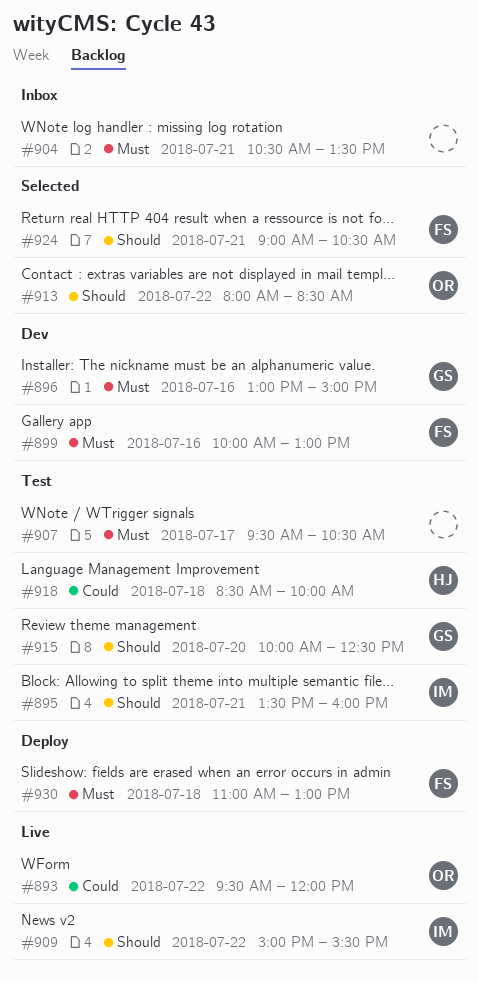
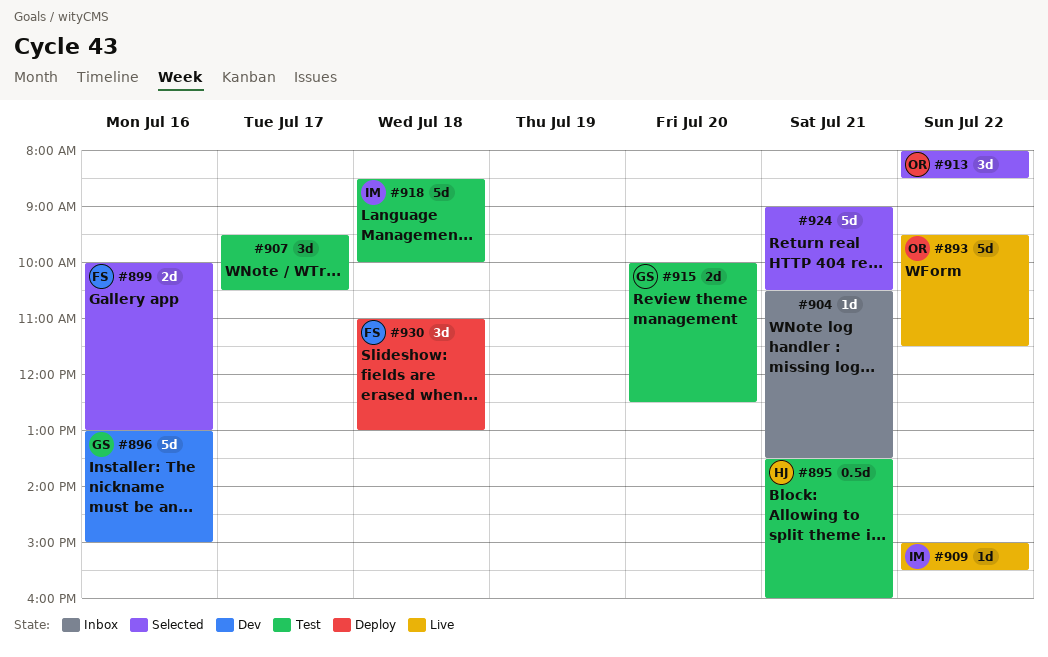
#893, ends: 12:00 -> 11:30
#895, owner: IM -> HJ
#899, status: Dev -> Selected
#918, owner: HJ -> IM
#924, owner: FS -> none

